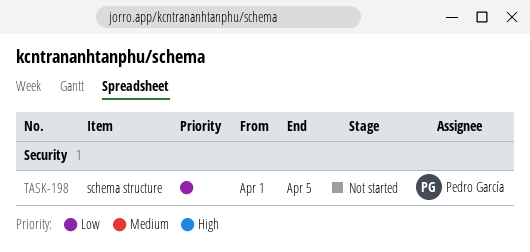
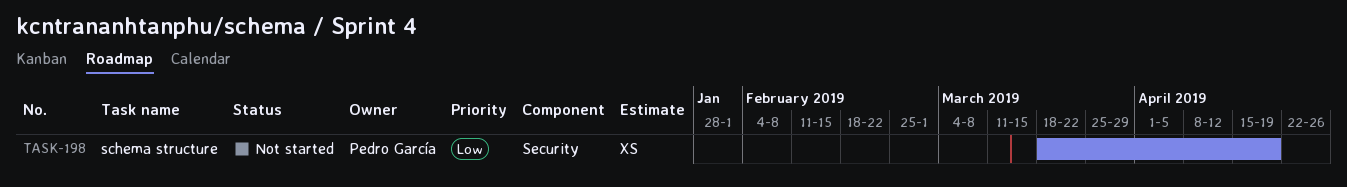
TASK-198, start: Apr 1 -> Mar 18
TASK-198, due: Apr 5 -> Apr 19

